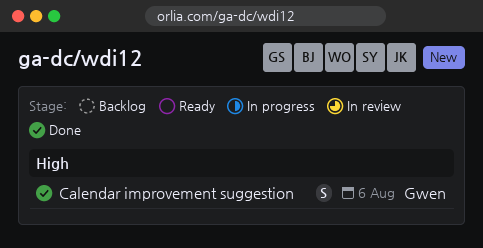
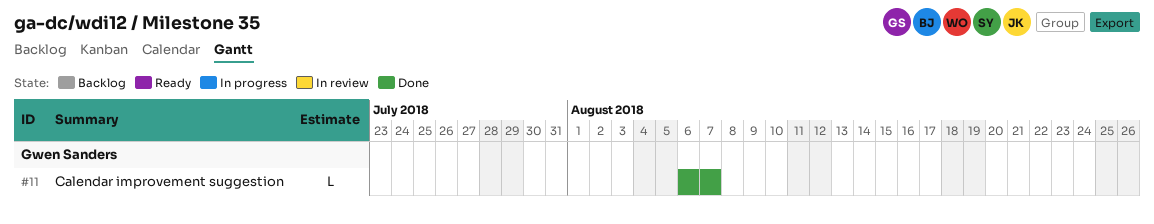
Calendar improvement suggestion, estimate: S -> L
Calendar improvement suggestion, due: Aug 6 -> Aug 7

